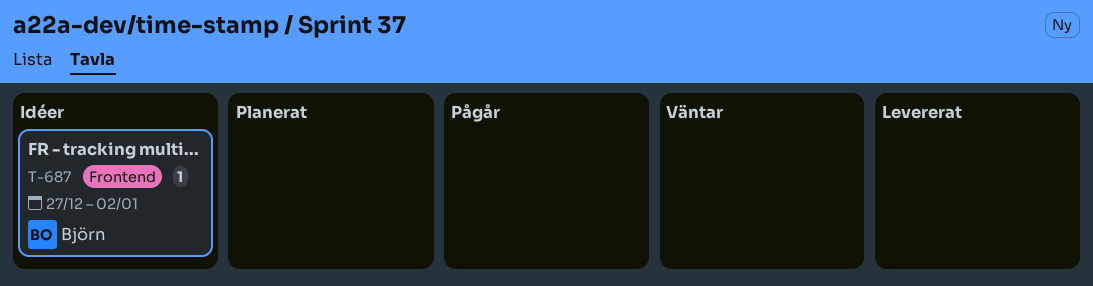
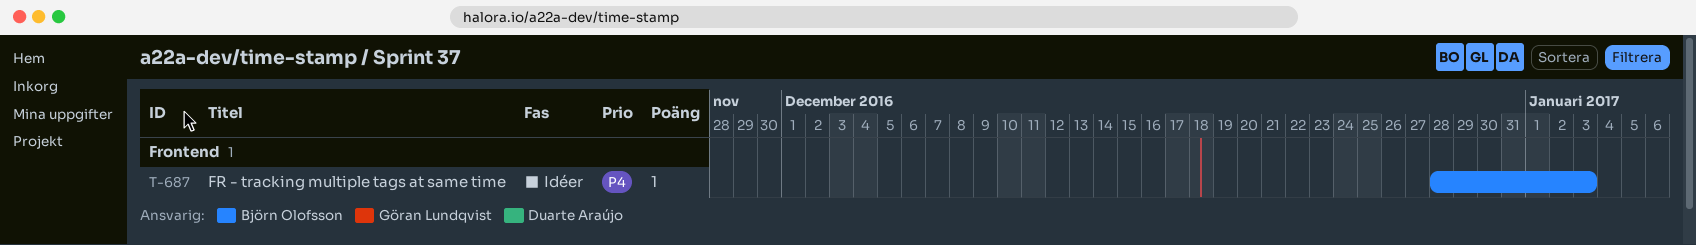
T-687, start: Dec 27 -> Dec 28
T-687, due: Jan 2 -> Jan 3

